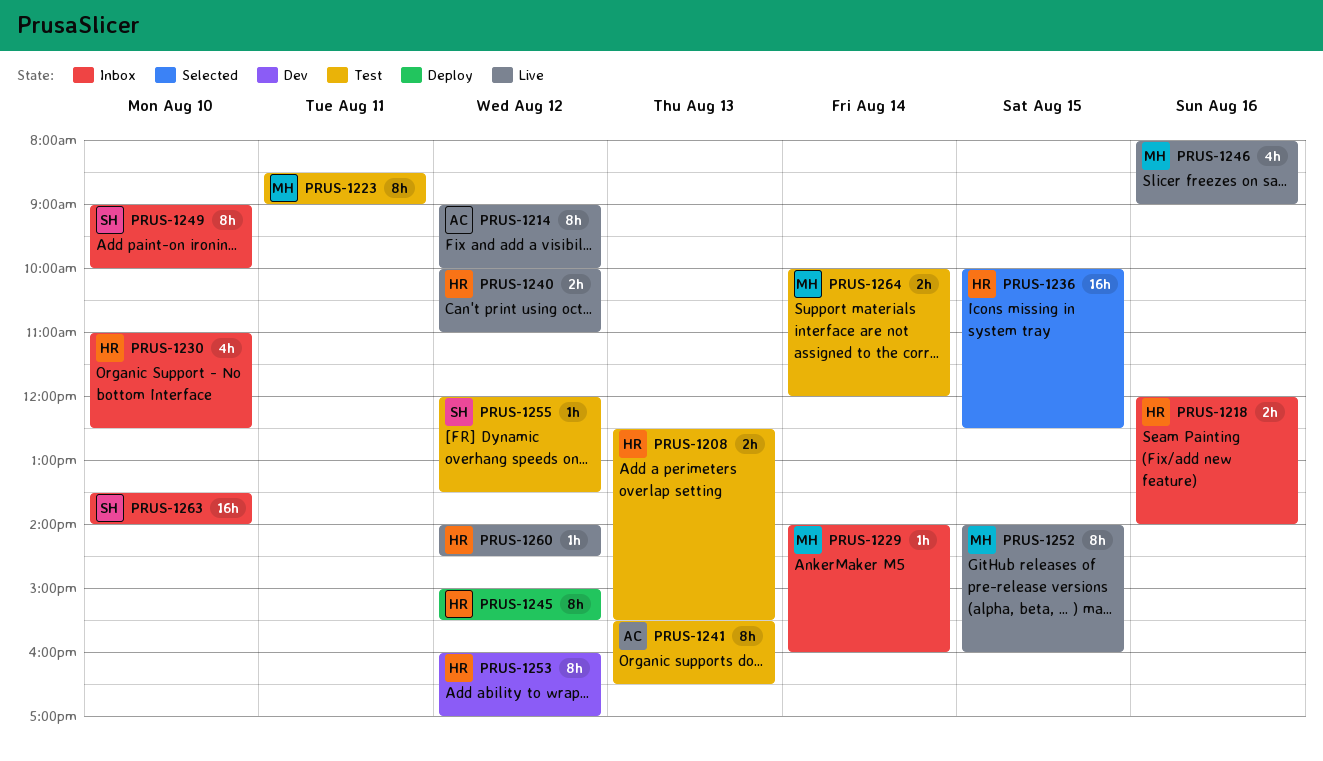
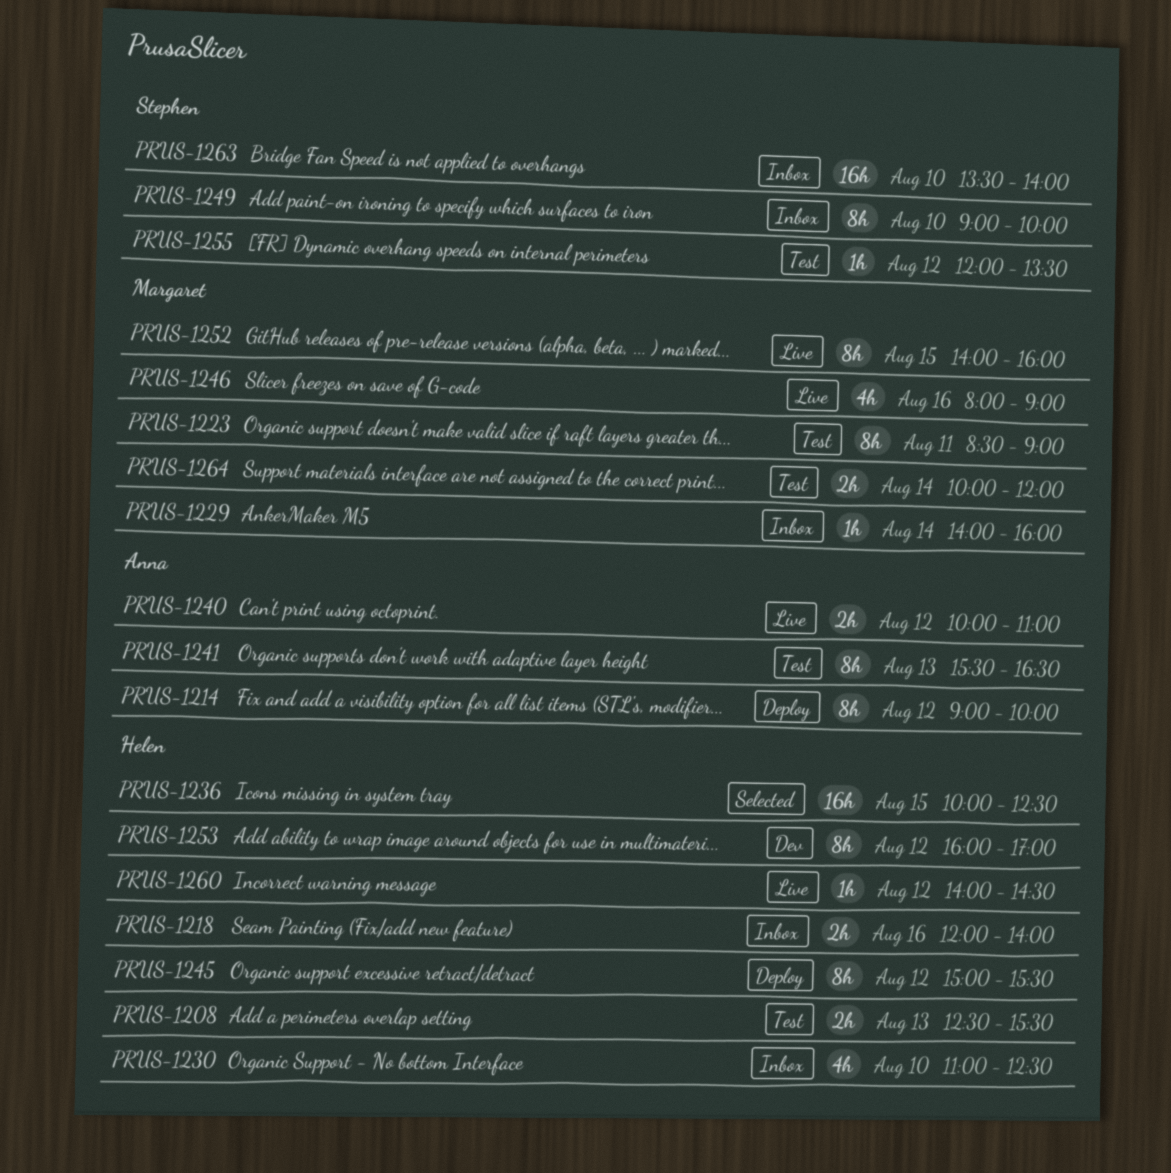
PRUS-1214, status: Live -> Deploy
PRUS-1240, owner: Helen -> Anna

